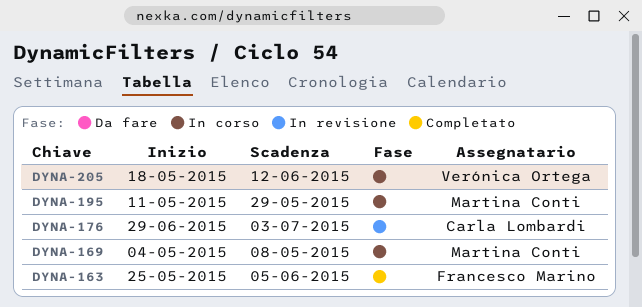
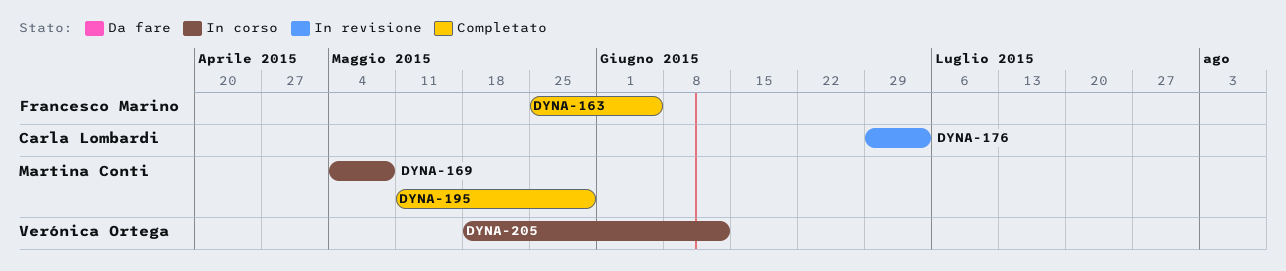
DYNA-195, status: In corso -> Completato

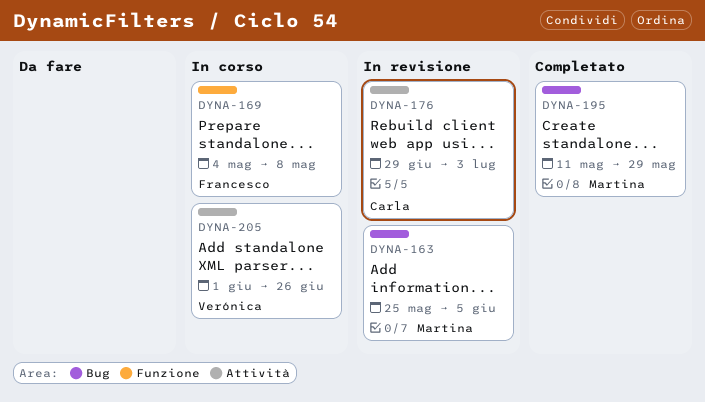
DYNA-163, status: Completato -> In revisione
DYNA-163, owner: Francesco Marino -> Martina Conti
DYNA-169, owner: Martina Conti -> Francesco Marino
DYNA-205, start: May 18 -> Jun 1
DYNA-205, due: Jun 12 -> Jun 26

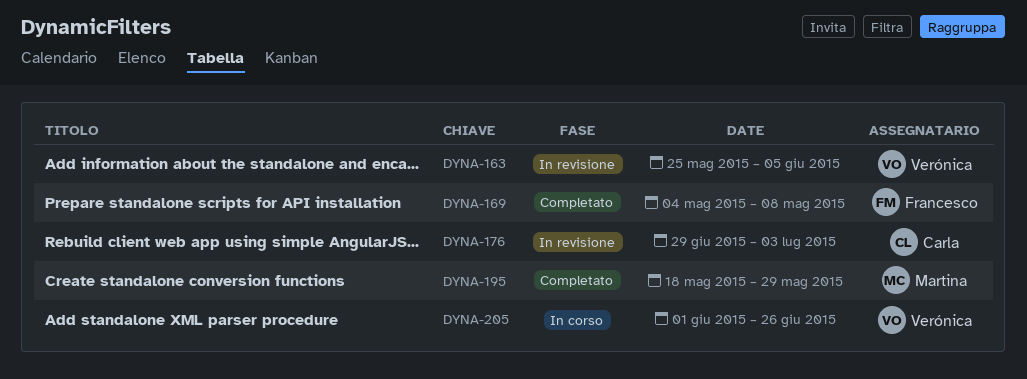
DYNA-163, owner: Martina -> Verónica
DYNA-169, status: In corso -> Completato
DYNA-195, start: May 11 -> May 18

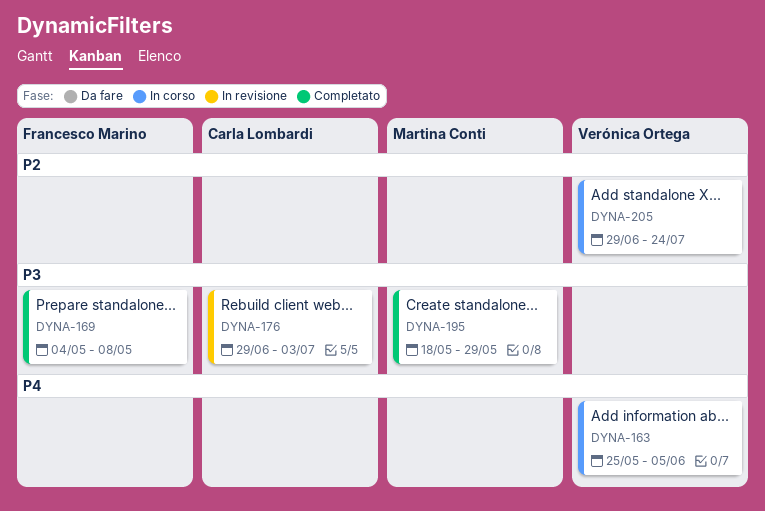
DYNA-163, status: In revisione -> In corso
DYNA-205, start: Jun 1 -> Jun 29
DYNA-205, due: Jun 26 -> Jul 24

